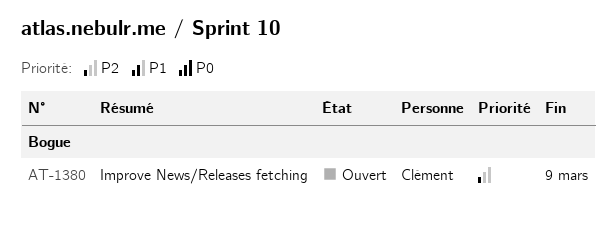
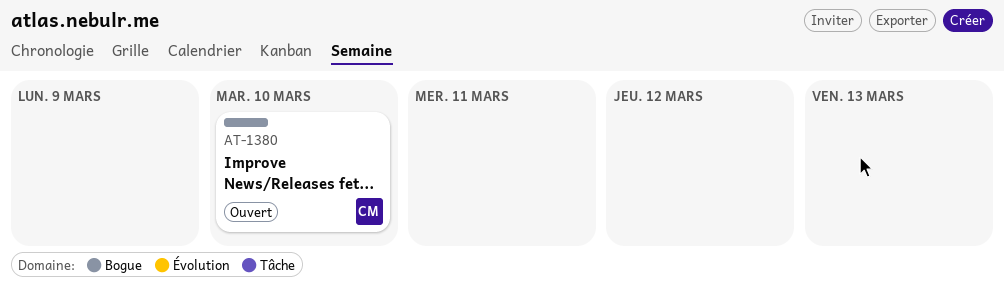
AT-1380, due: Mar 9 -> Mar 10

